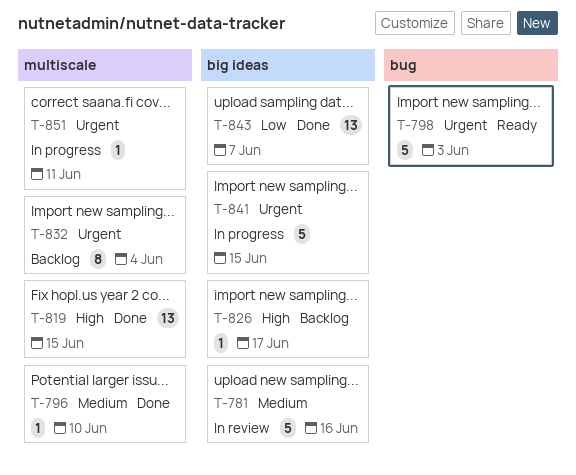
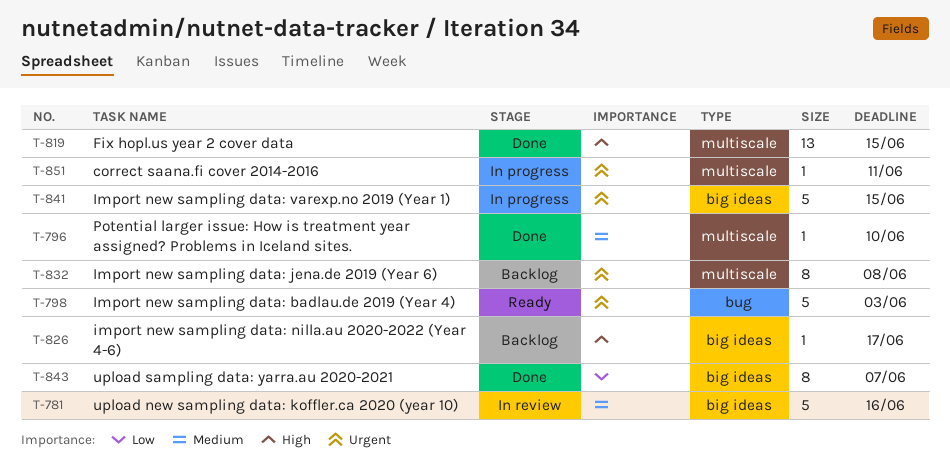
T-832, due: Jun 4 -> Jun 8
T-843, estimate: 13 -> 8

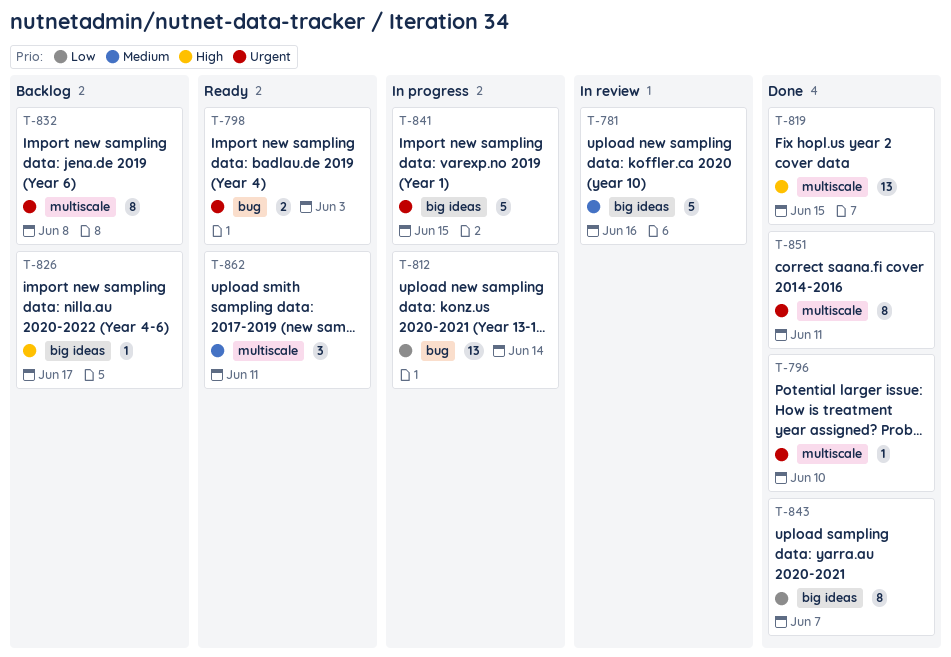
T-796, priority: Medium -> Urgent
T-798, estimate: 5 -> 2
T-812: none -> present
T-851, status: In progress -> Done
T-851, estimate: 1 -> 8
T-862: none -> present

